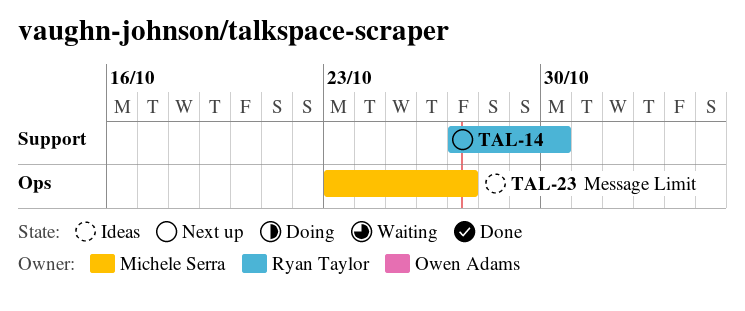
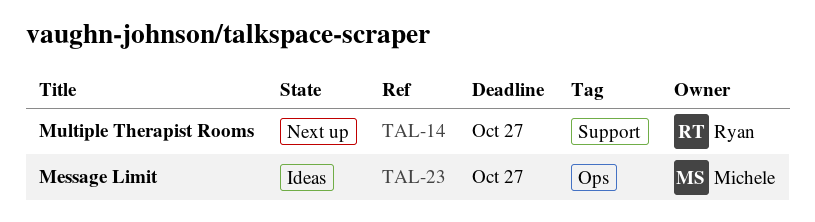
TAL-14, due: Oct 30 -> Oct 27

